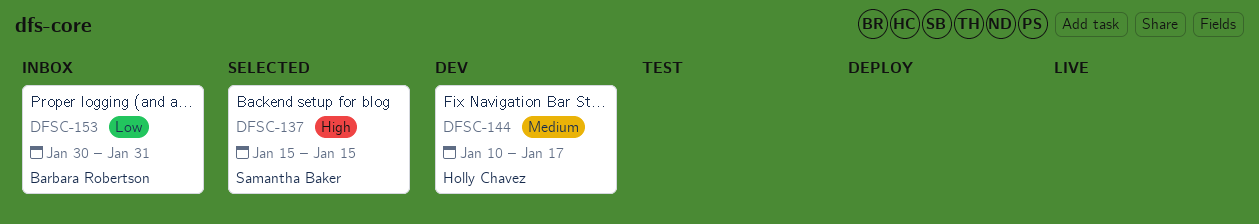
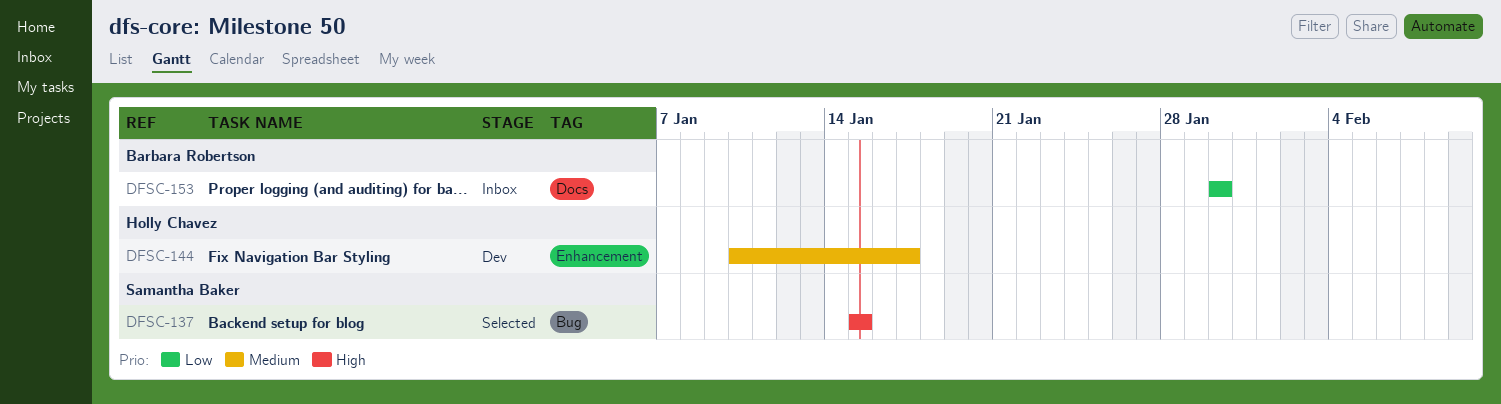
DFSC-153, due: Jan 31 -> Jan 30

